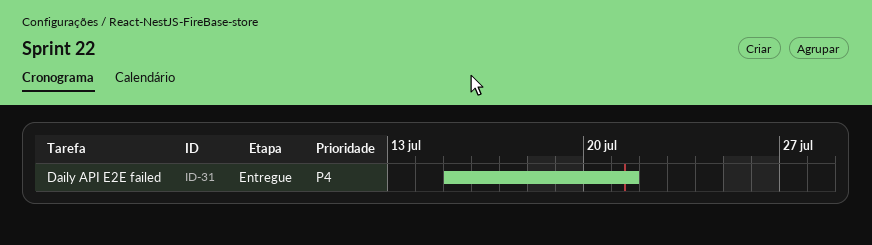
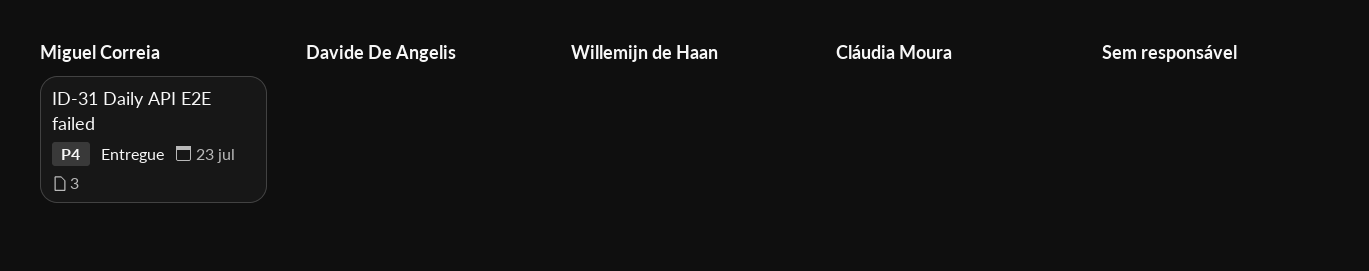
ID-31, due: Jul 21 -> Jul 23

